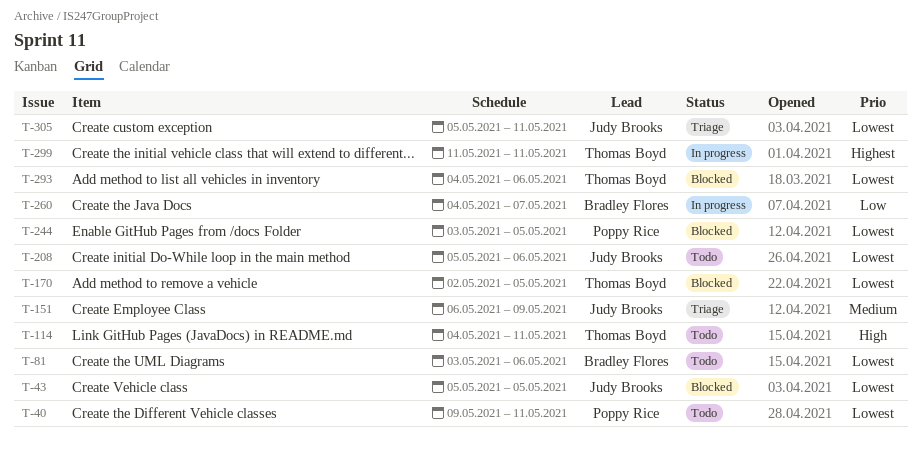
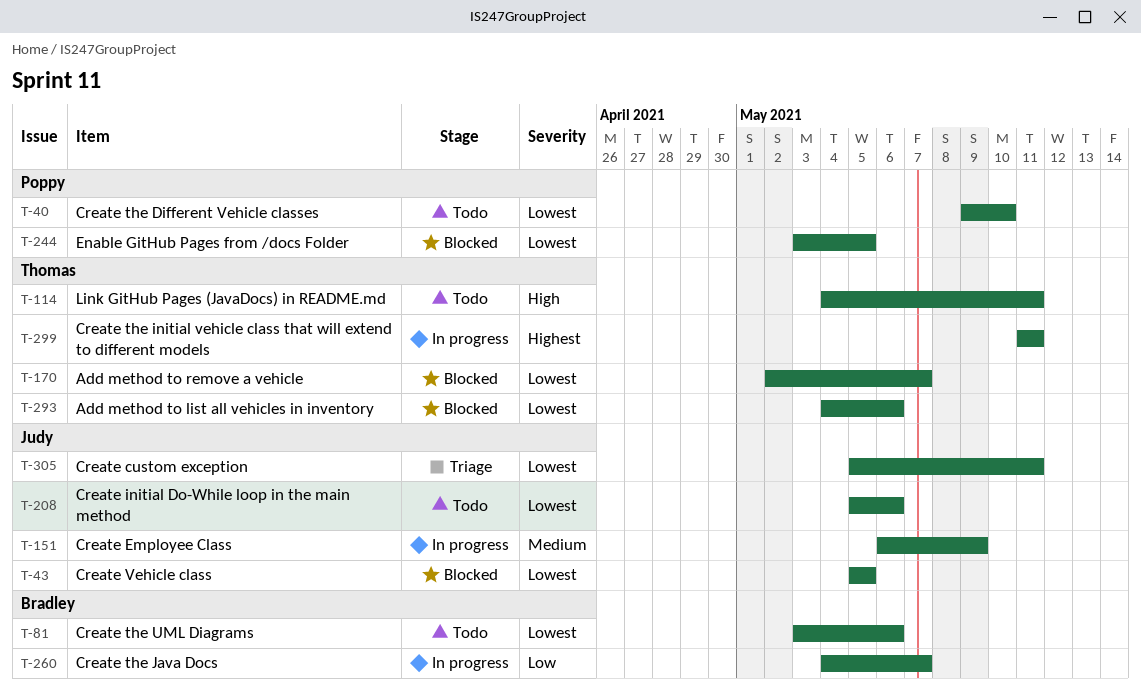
T-40, due: May 11 -> May 10
T-151, status: Triage -> In progress
T-170, due: May 5 -> May 7

